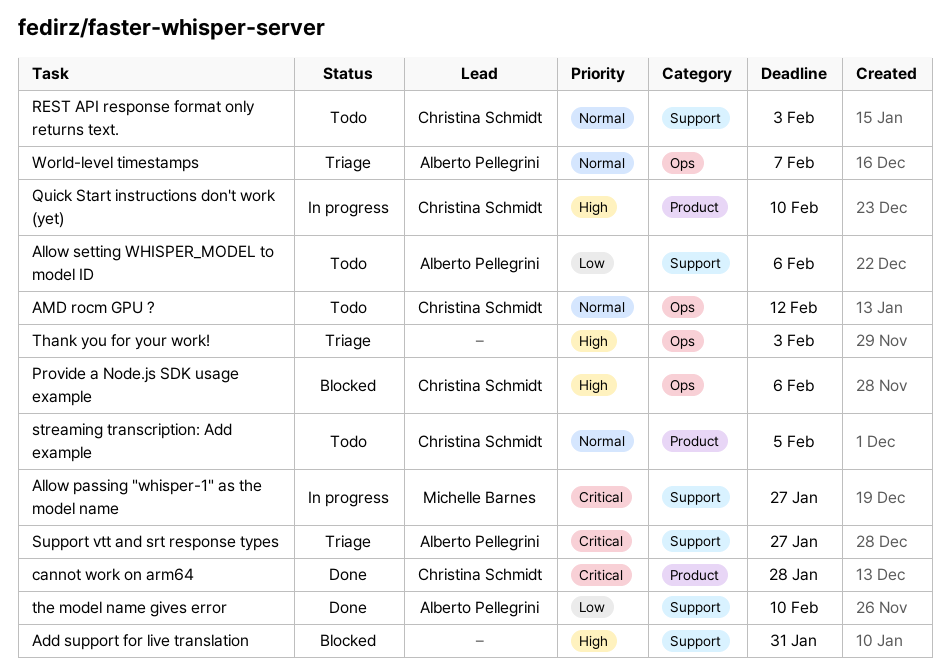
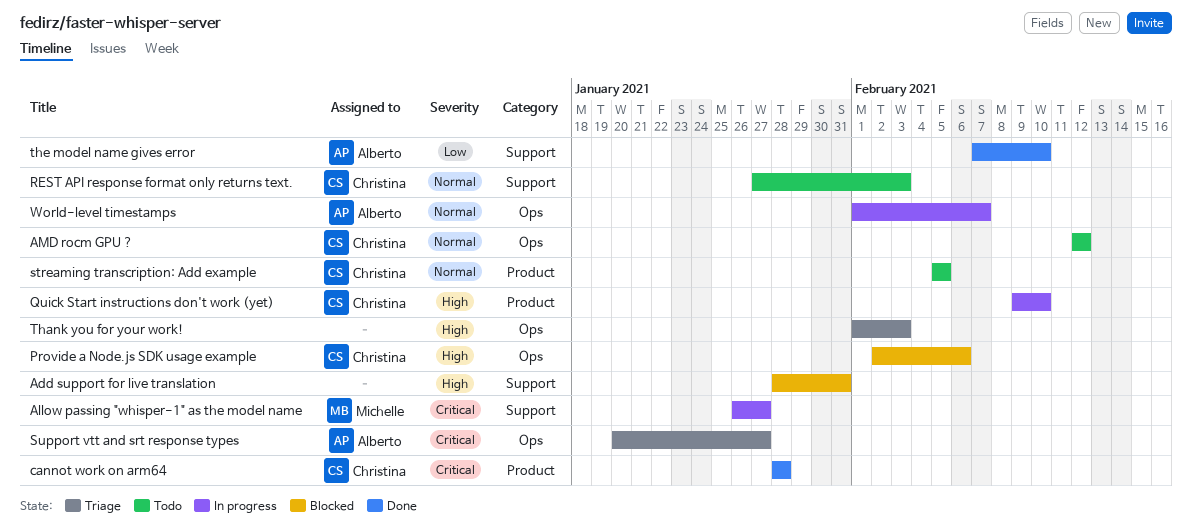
Allow setting WHISPER_MODEL to model ID: present -> none
Support vtt and srt response types, label: Support -> Ops
World-level timestamps, status: Triage -> In progress

